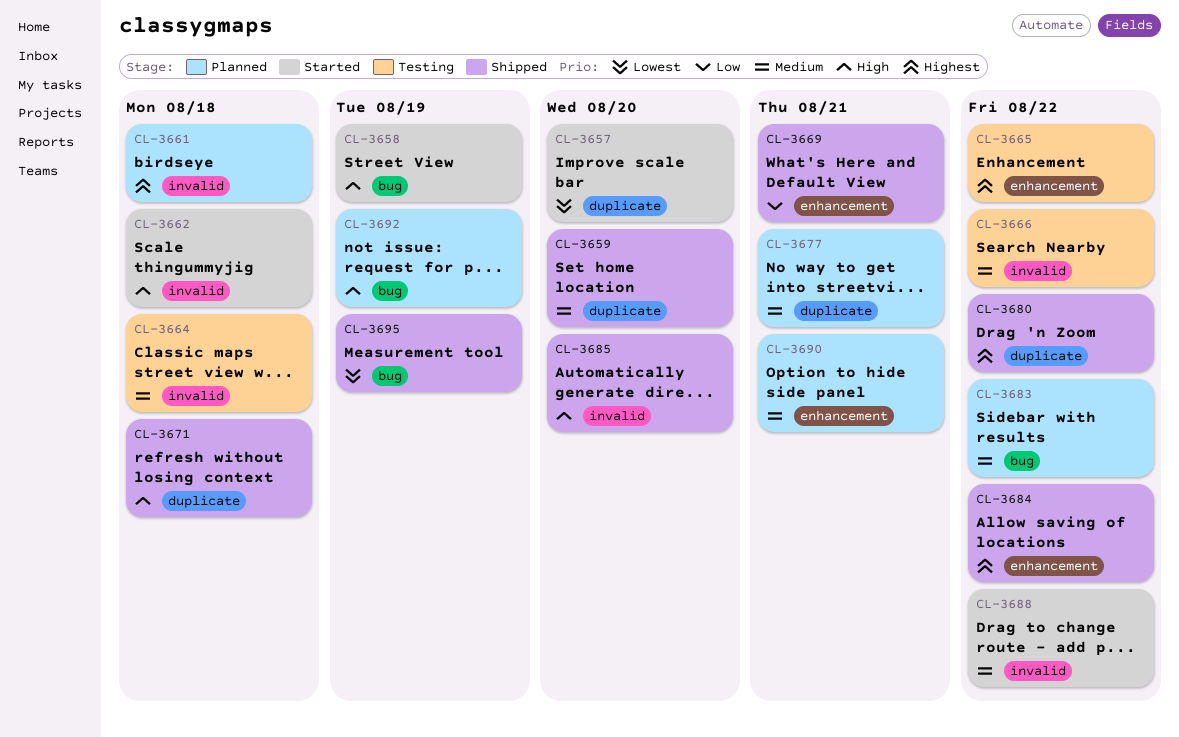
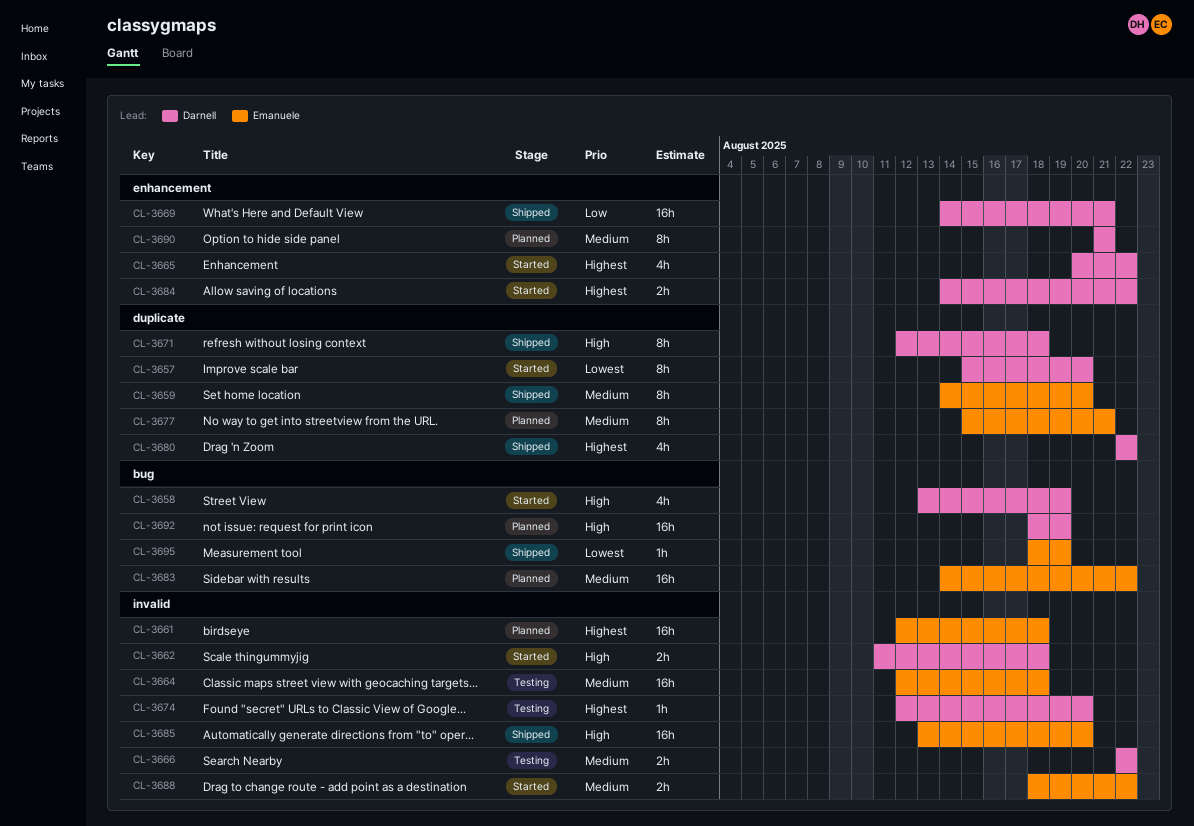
CL-3665, status: Testing -> Started
CL-3674: none -> present
CL-3684, status: Shipped -> Started

